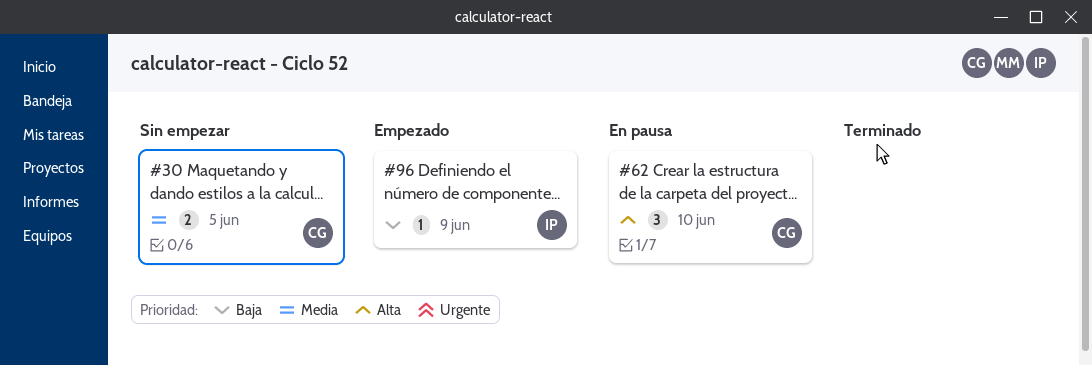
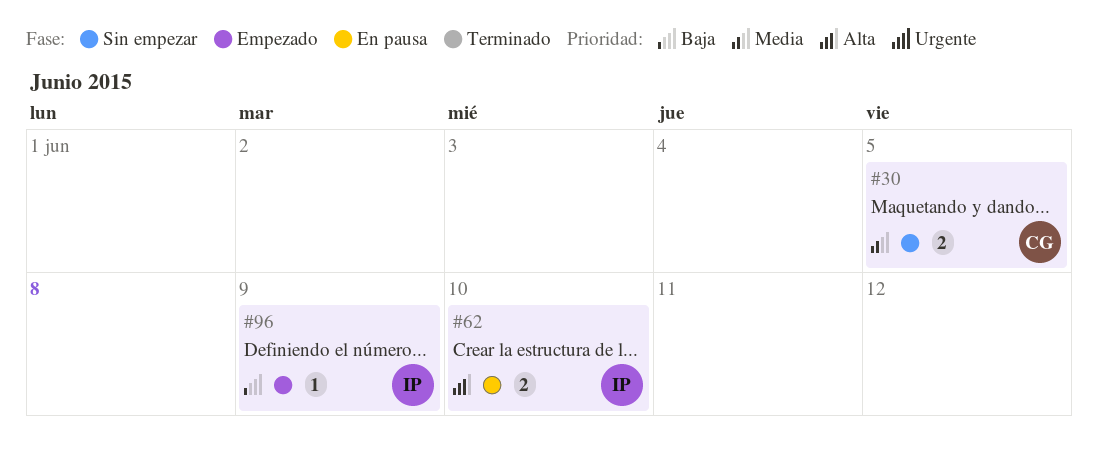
#62, owner: CG -> IP
#62, estimate: 3 -> 2

